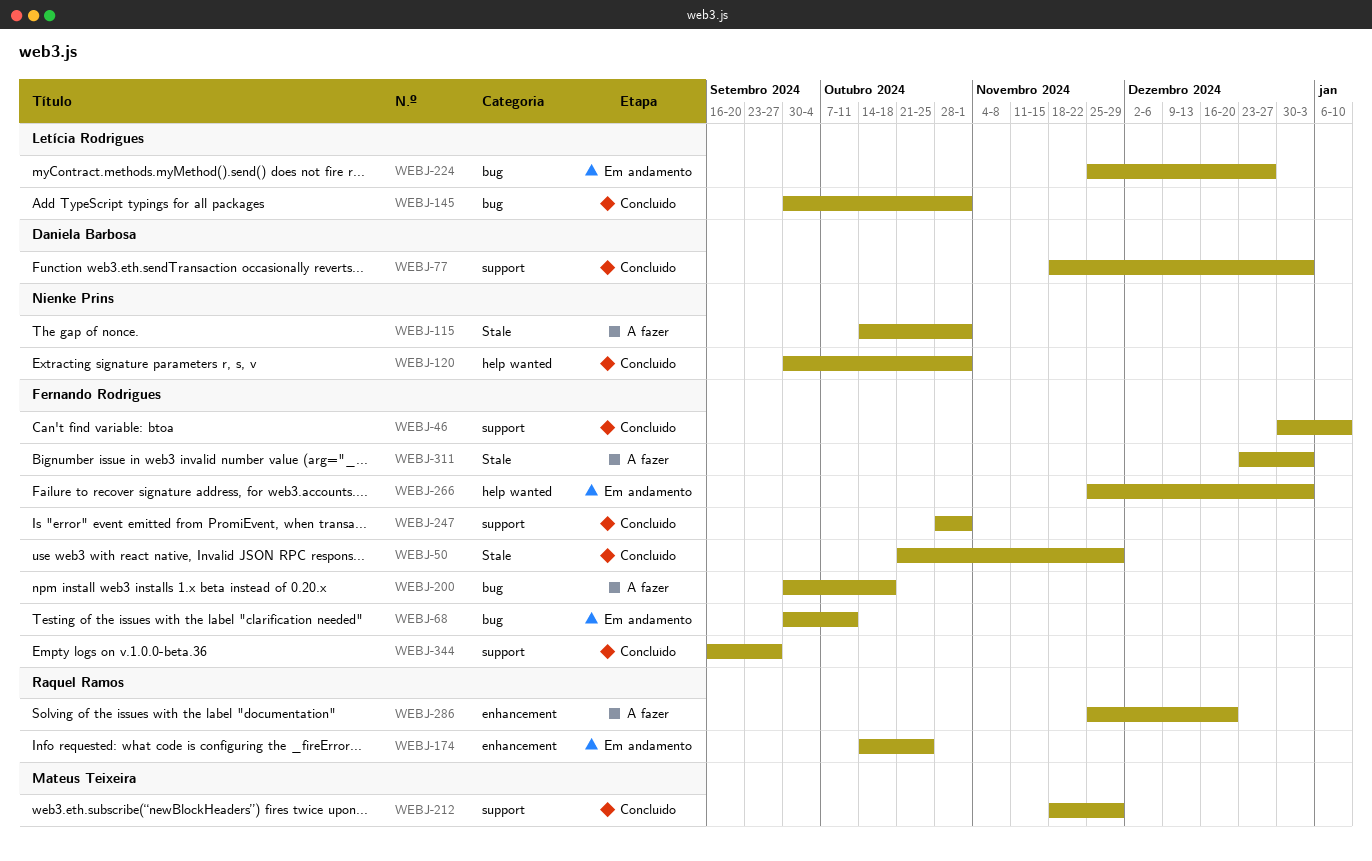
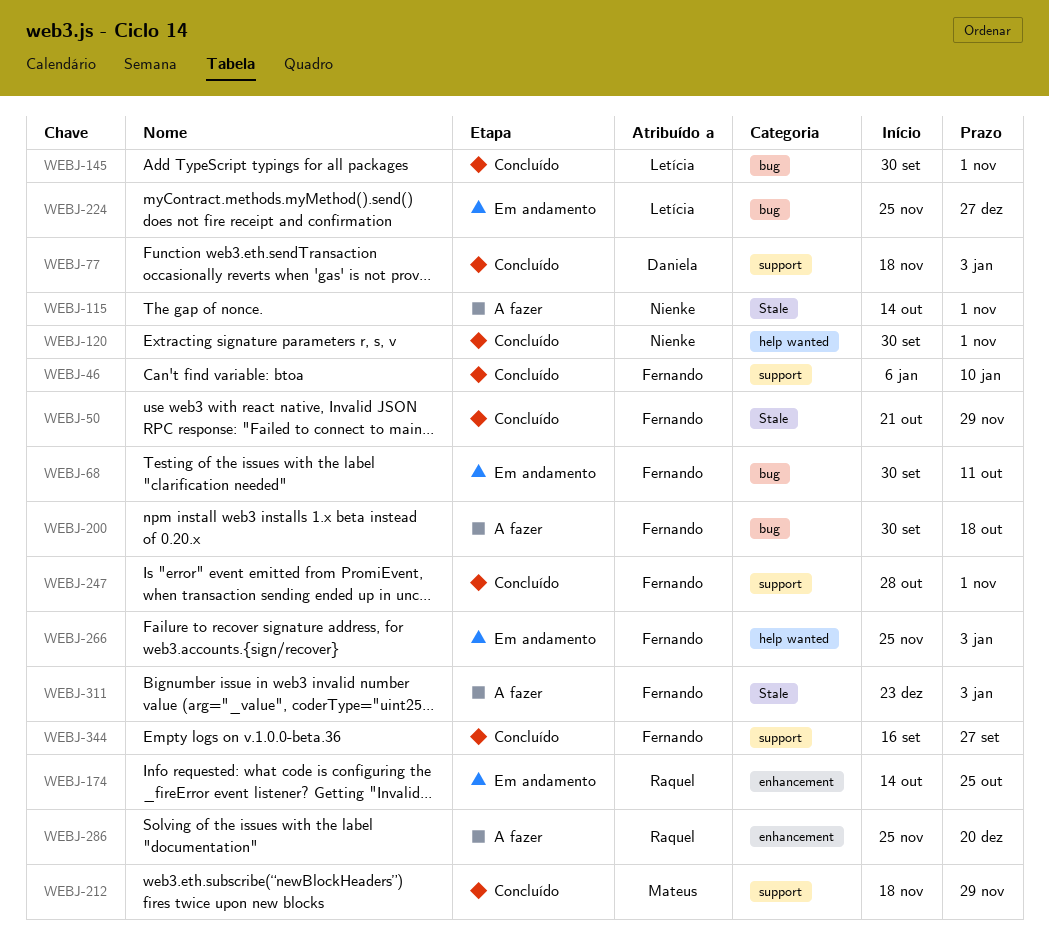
WEBJ-46, start: Dec 30 -> Jan 6

